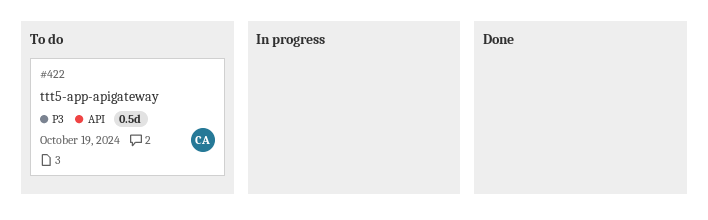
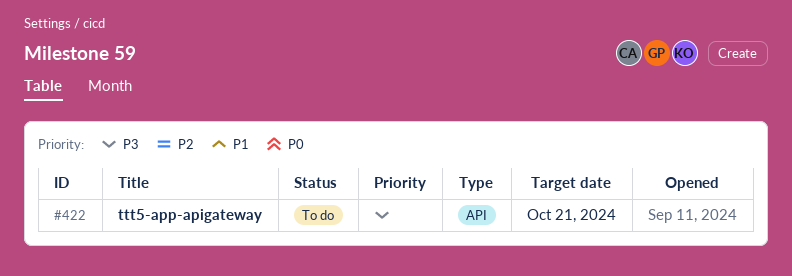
#422, due: Oct 19 -> Oct 21

